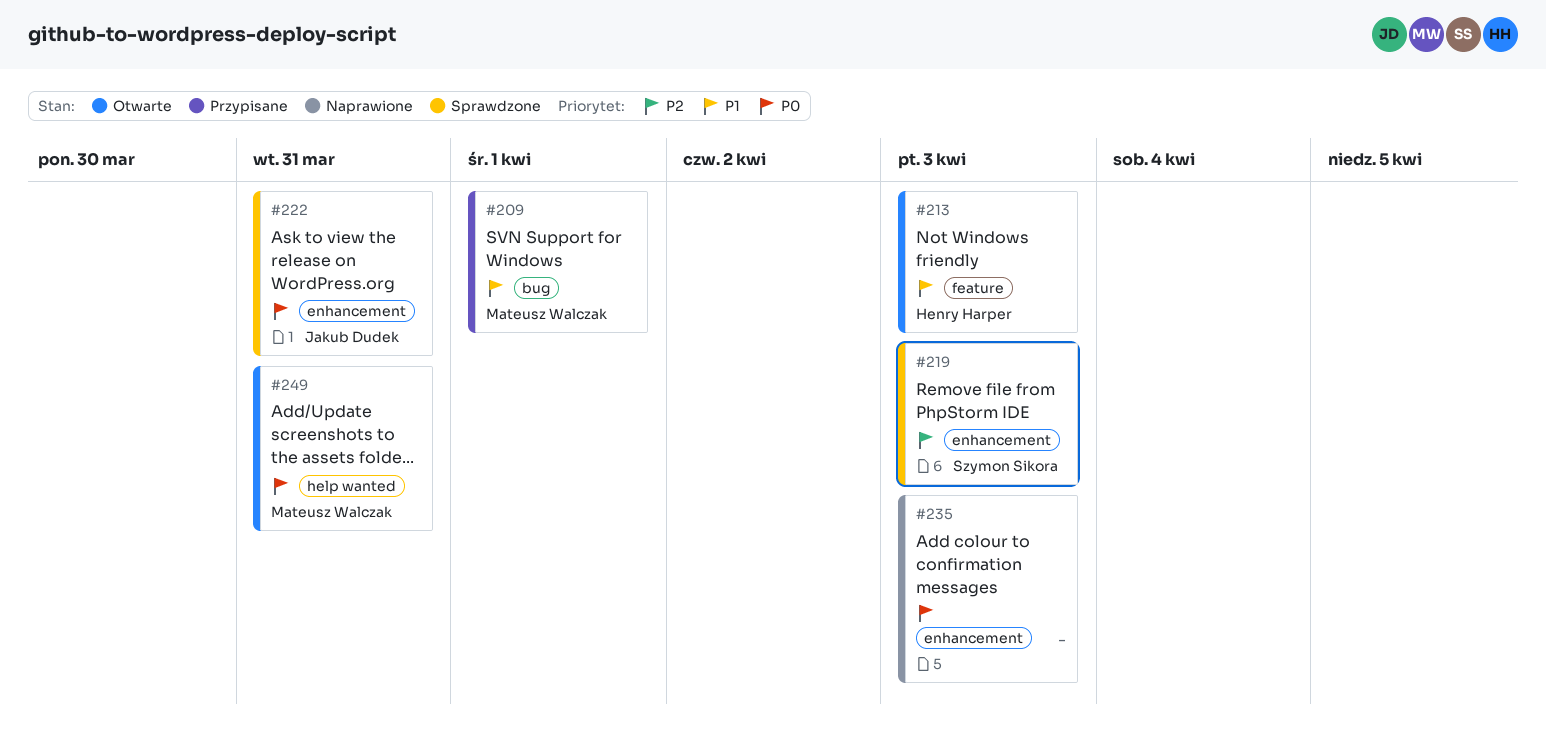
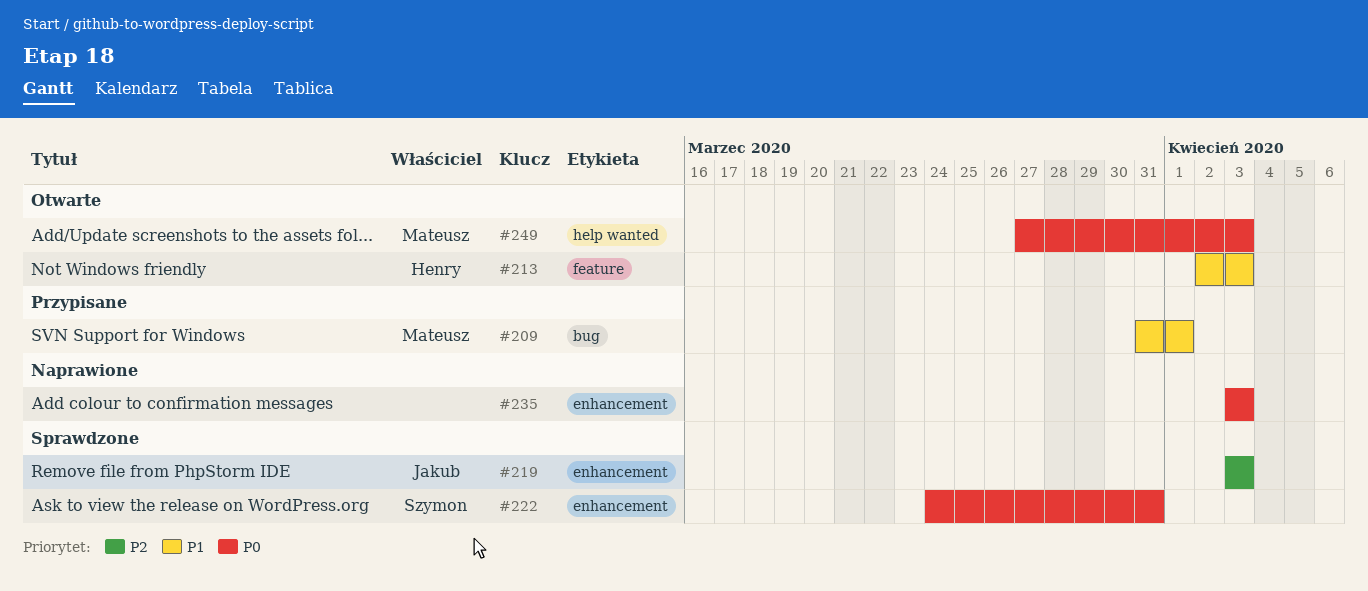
#219, owner: Szymon Sikora -> Jakub Dudek
#222, owner: Jakub Dudek -> Szymon Sikora
#249, due: Mar 31 -> Apr 3

